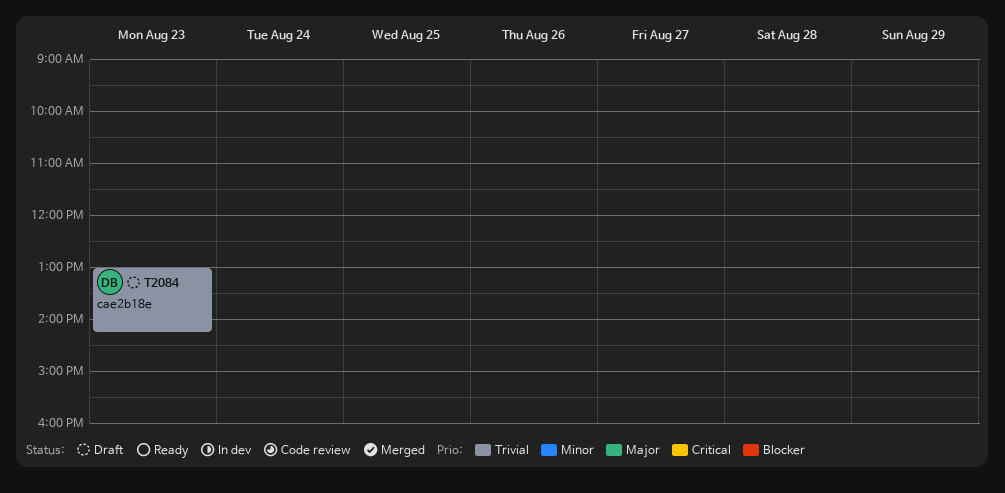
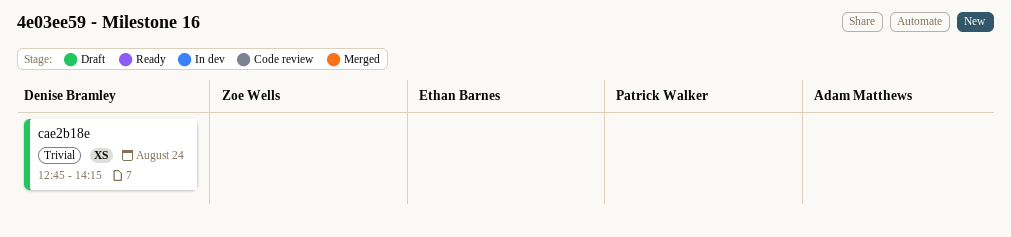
cae2b18e, day: Aug 23 -> Aug 24
cae2b18e, begins: 13:00 -> 12:45

